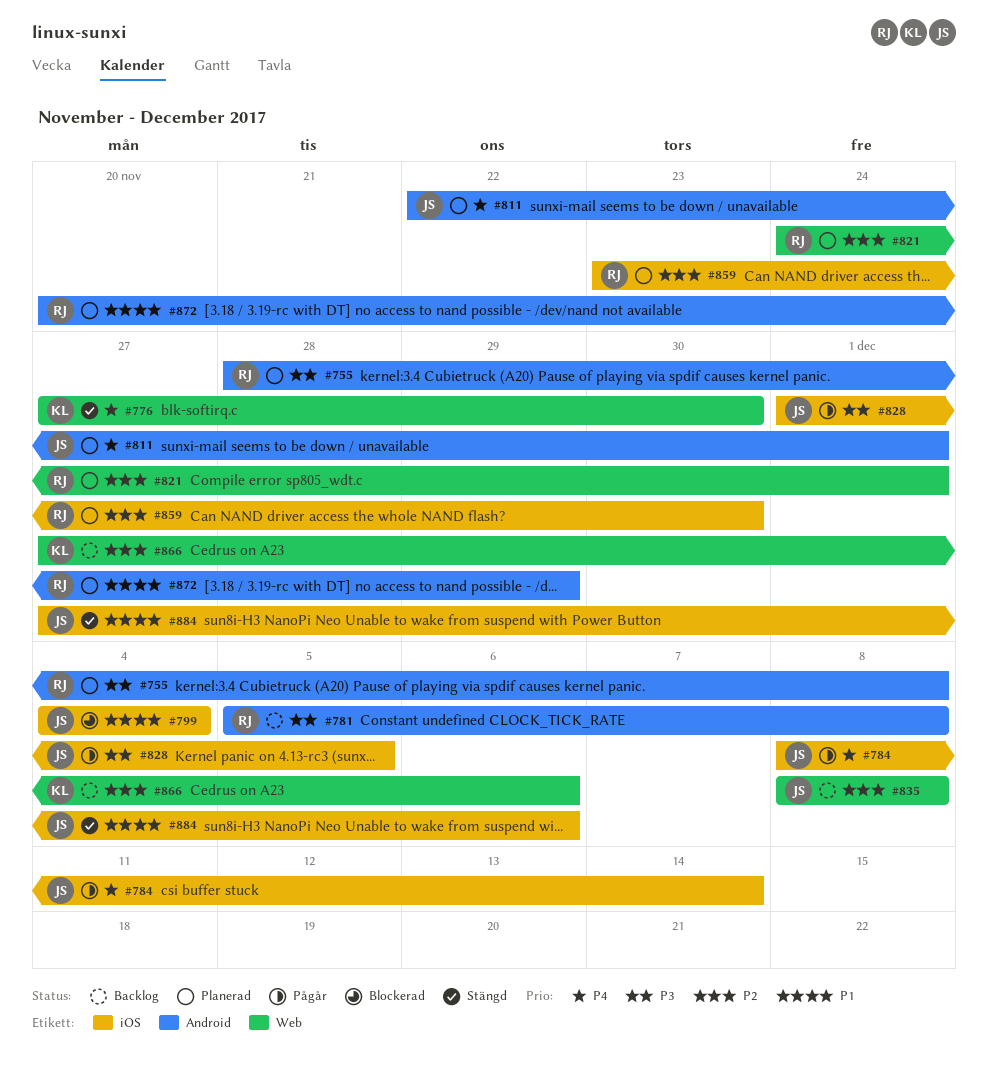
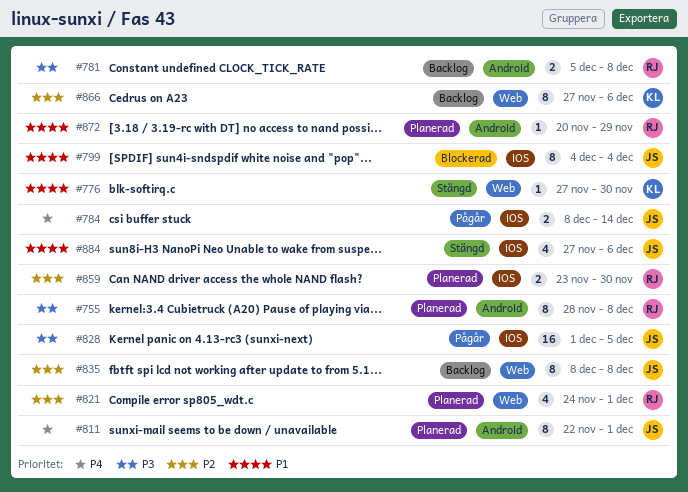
#776, priority: P4 -> P1

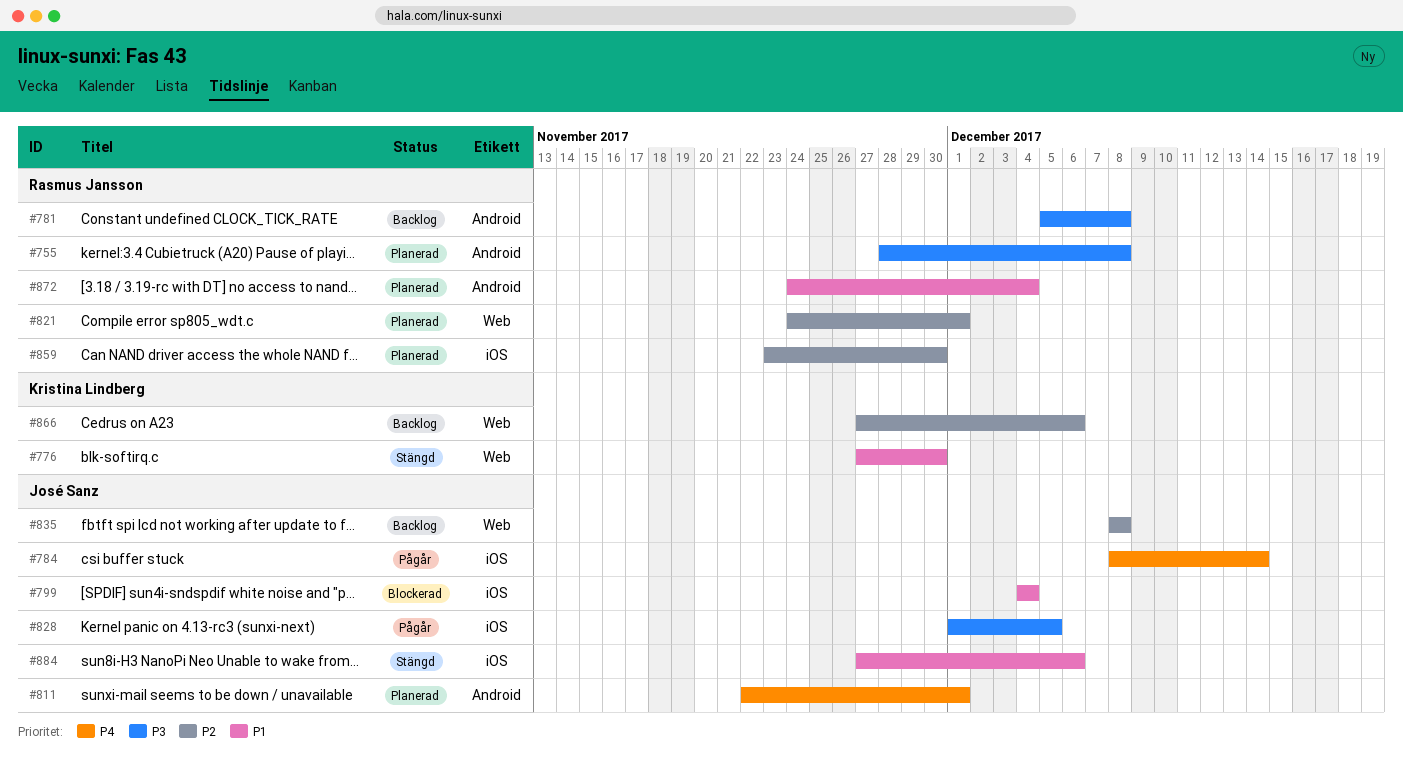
#872, start: Nov 20 -> Nov 24
#872, due: Nov 29 -> Dec 4

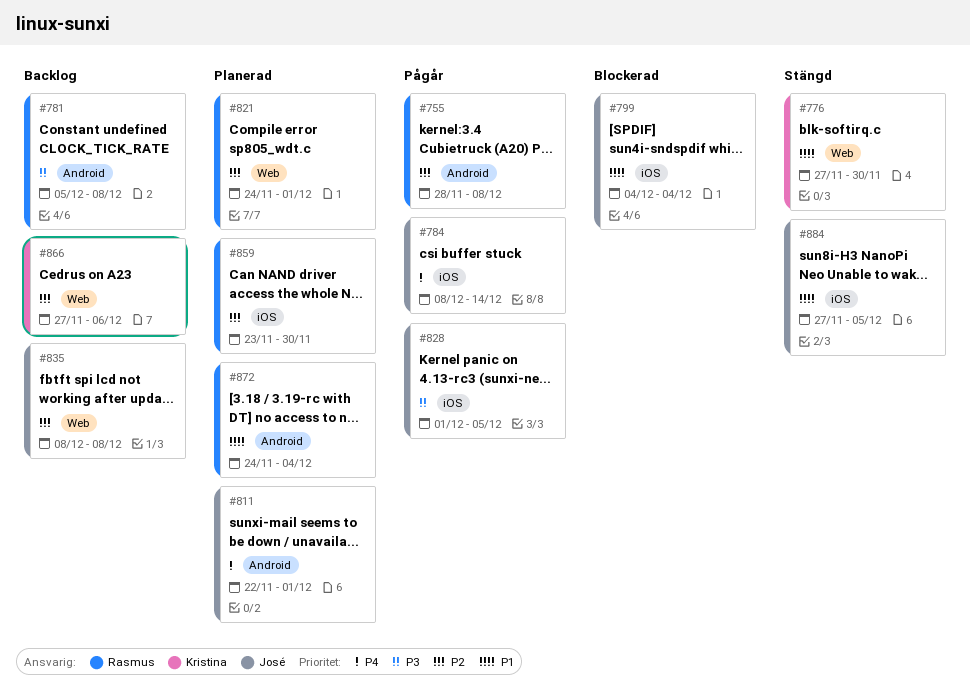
#755, status: Planerad -> Pågår
#755, priority: P3 -> P2
#884, due: Dec 6 -> Dec 5

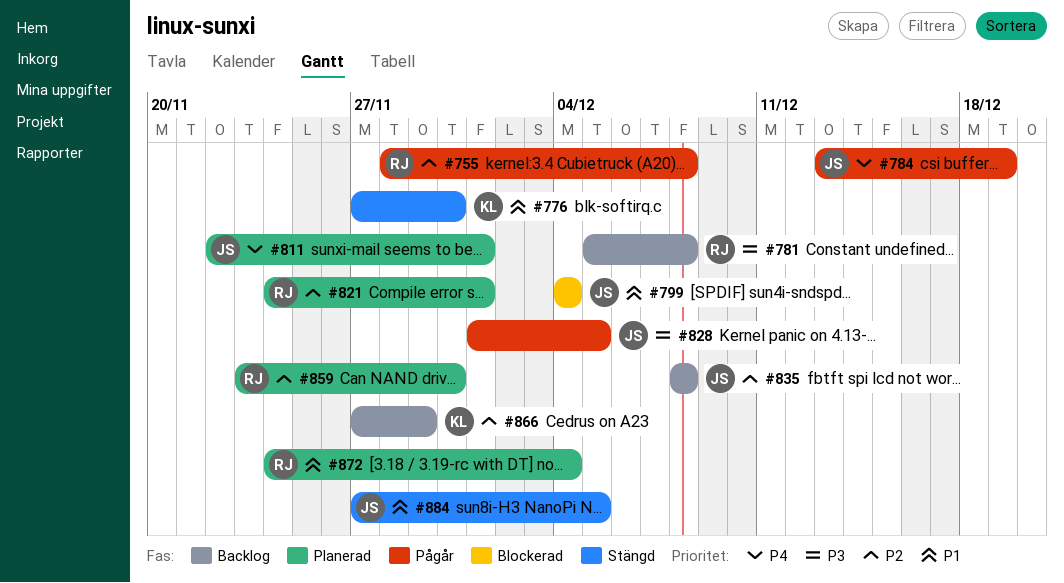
#784, start: Dec 8 -> Dec 13
#784, due: Dec 14 -> Dec 19
#866, due: Dec 6 -> Nov 29

